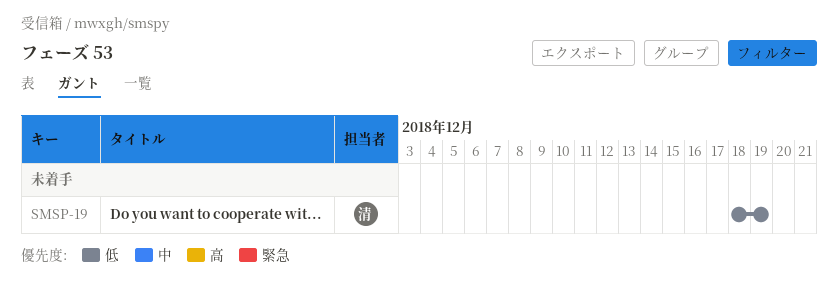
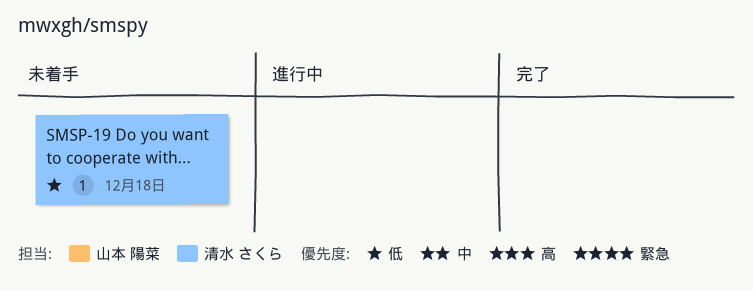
SMSP-19, due: Dec 19 -> Dec 18

